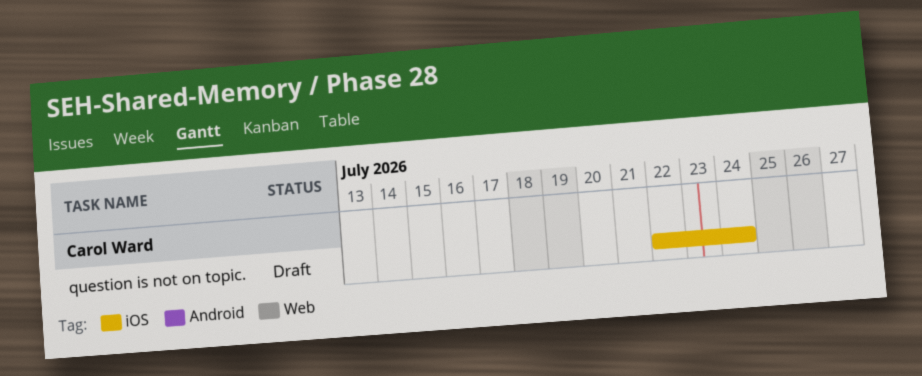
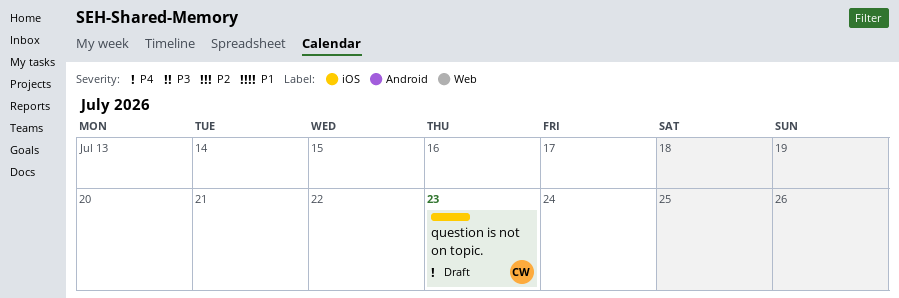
question is not on topic., due: Jul 24 -> Jul 23

